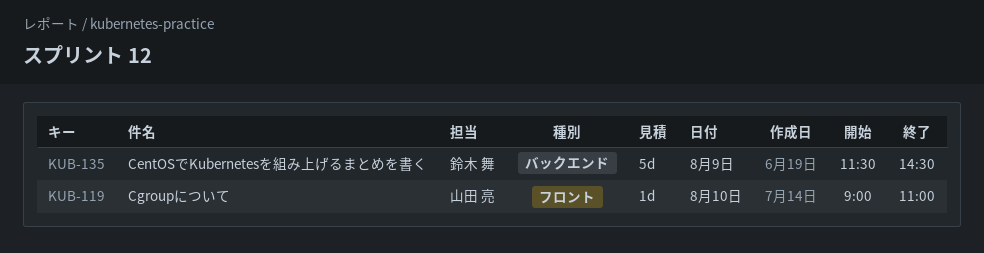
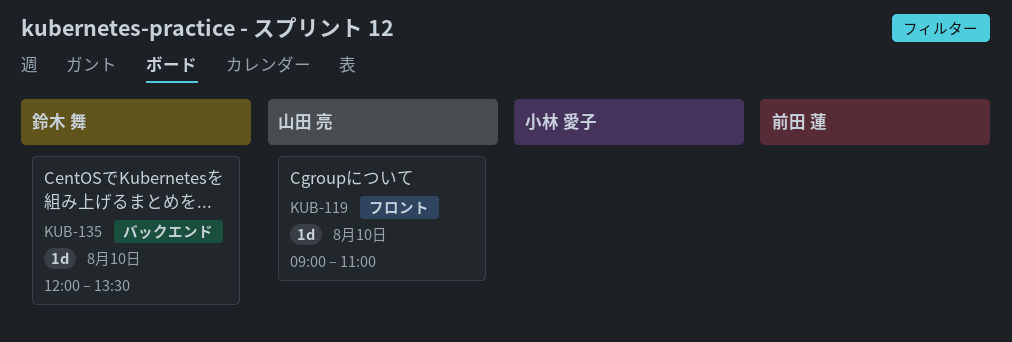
KUB-135, estimate: 5d -> 1d
KUB-135, day: Aug 9 -> Aug 10
KUB-135, begins: 11:30 -> 12:00
KUB-135, ends: 14:30 -> 13:30

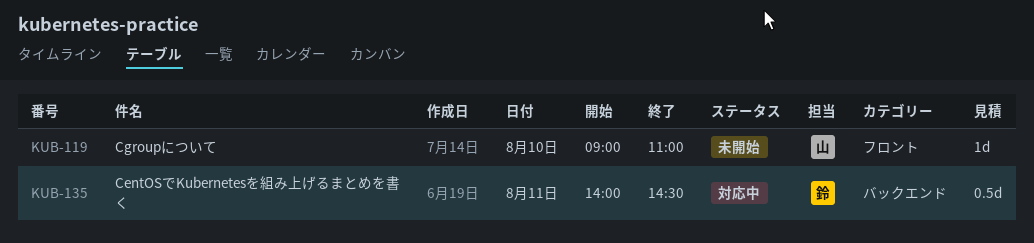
KUB-135, estimate: 1d -> 0.5d
KUB-135, day: Aug 10 -> Aug 11
KUB-135, begins: 12:00 -> 14:00
KUB-135, ends: 13:30 -> 14:30

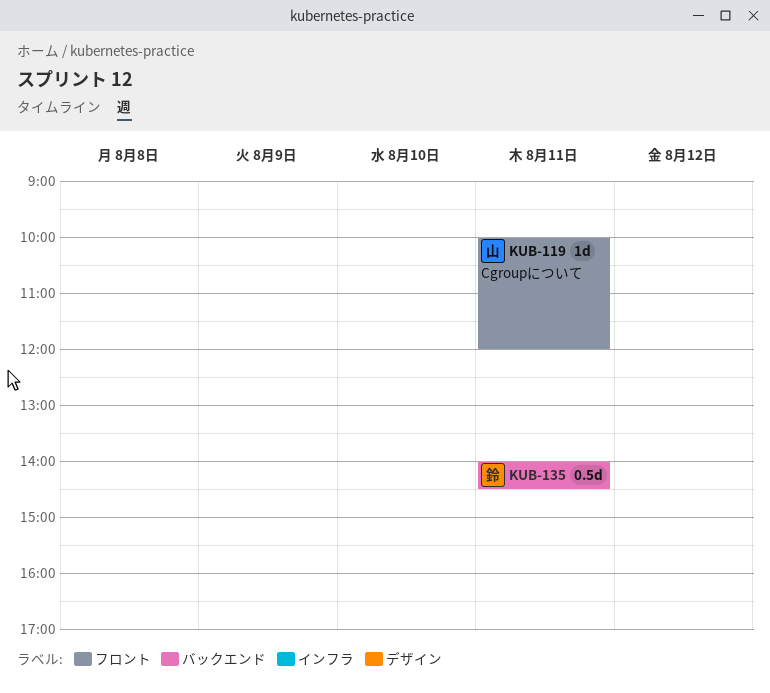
KUB-119, day: Aug 10 -> Aug 11
KUB-119, begins: 09:00 -> 10:00
KUB-119, ends: 11:00 -> 12:00

